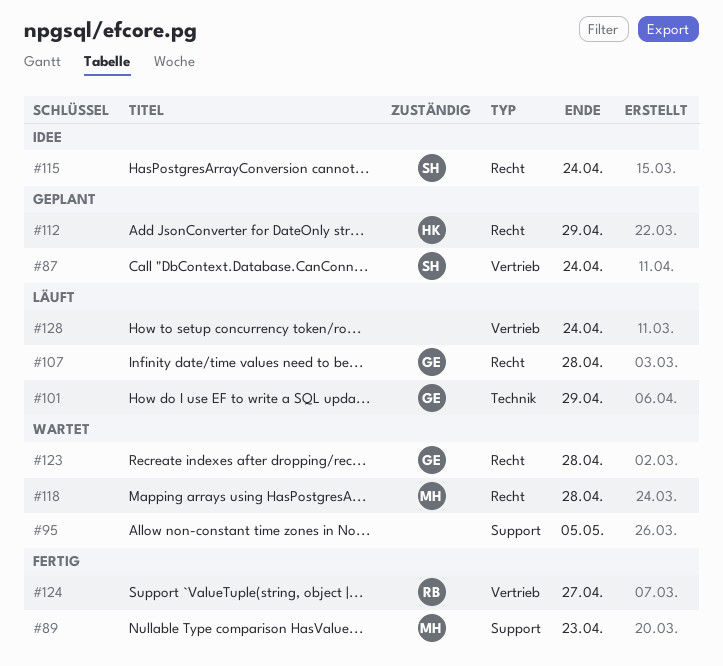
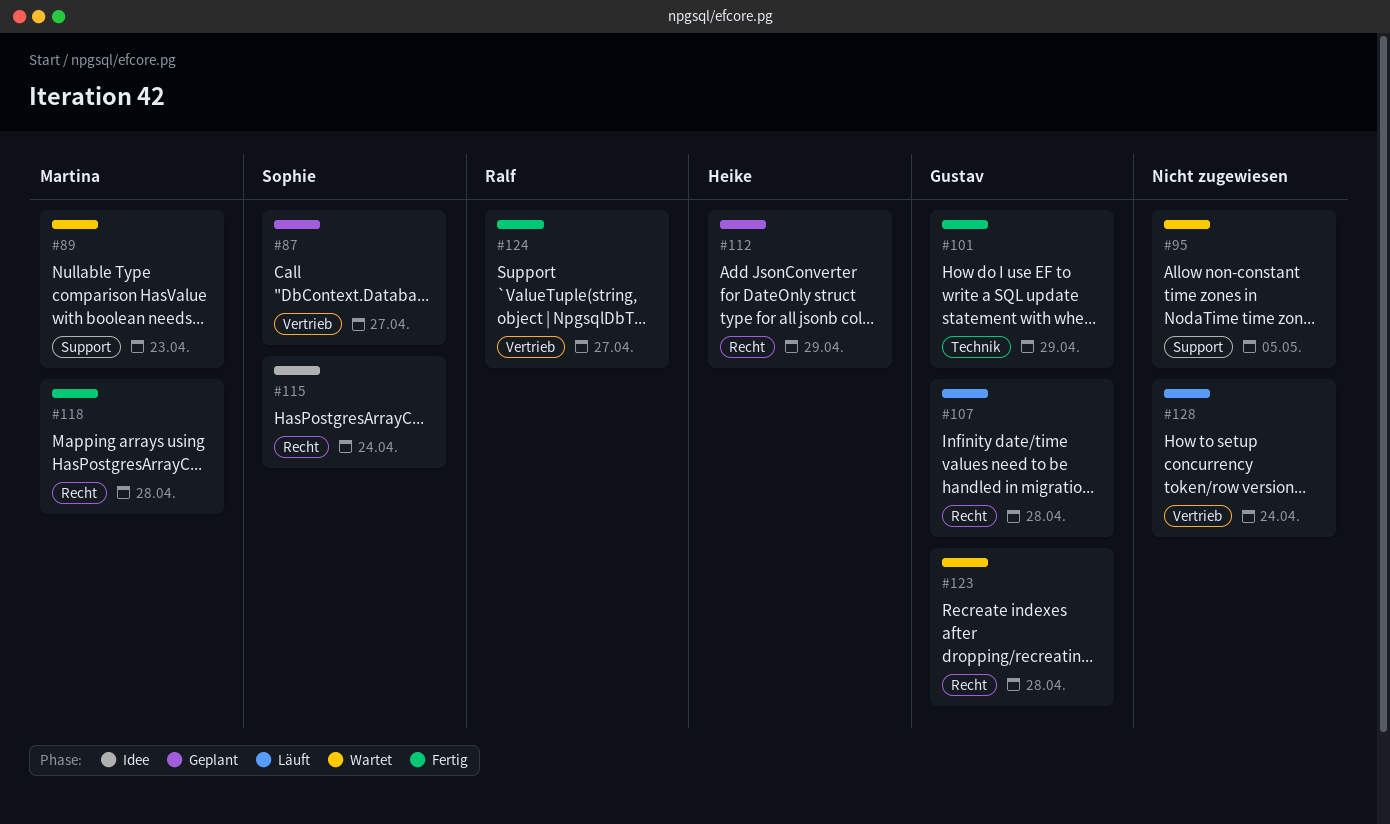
#87, due: Apr 24 -> Apr 27
#89, status: Fertig -> Wartet
#101, status: Läuft -> Fertig
#118, status: Wartet -> Fertig

